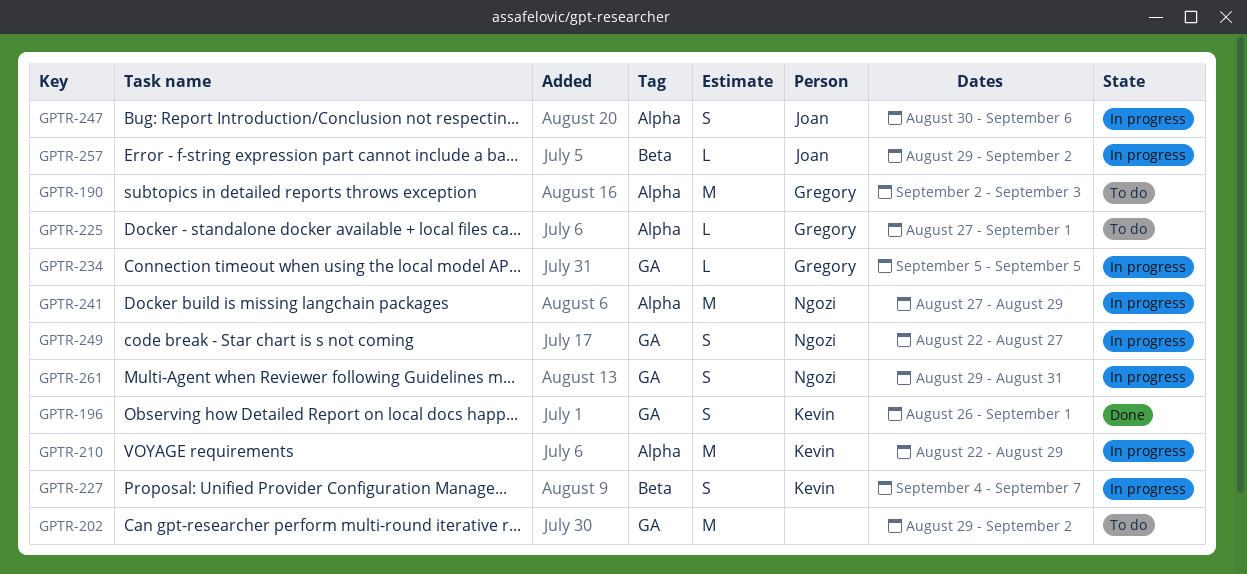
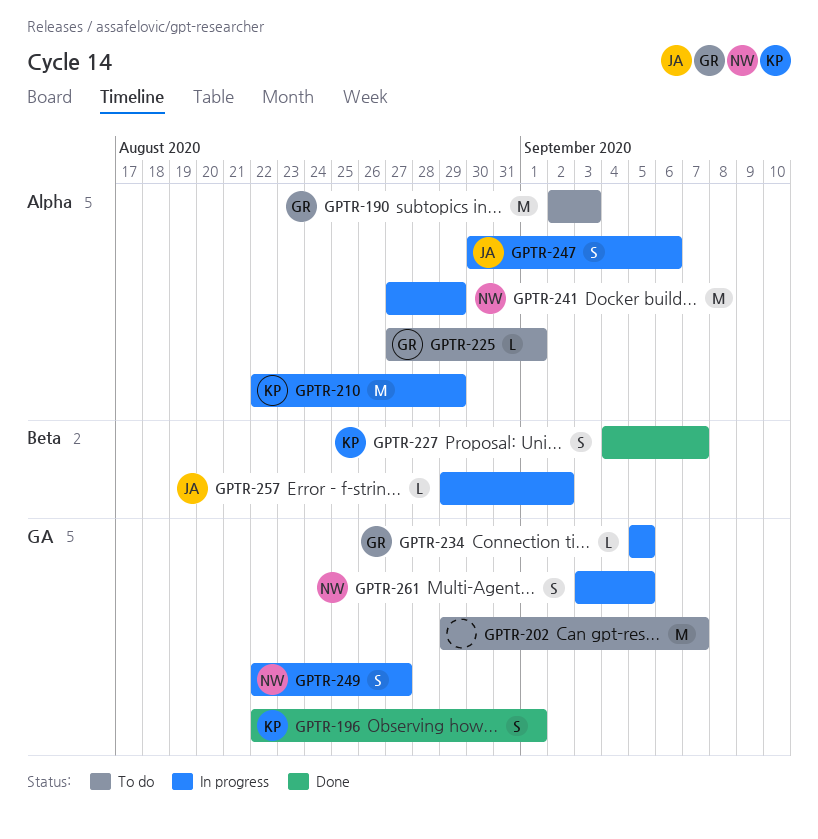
GPTR-196, start: Aug 26 -> Aug 22
GPTR-202, due: Sep 2 -> Sep 7
GPTR-227, status: In progress -> Done
GPTR-261, start: Aug 29 -> Sep 3
GPTR-261, due: Aug 31 -> Sep 5

